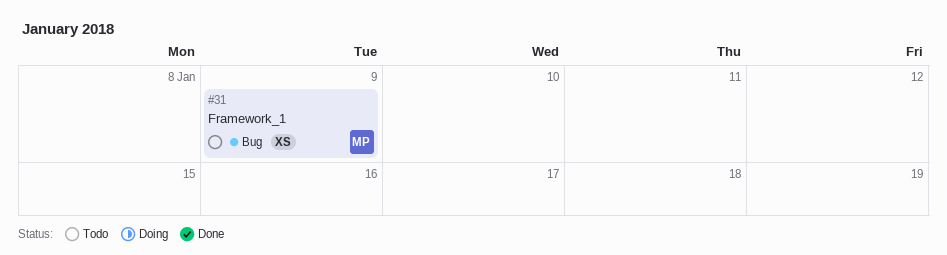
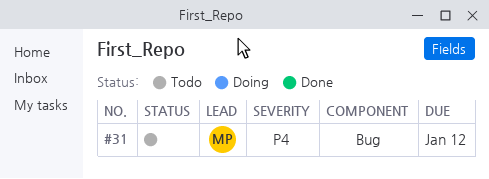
#31, due: Jan 9 -> Jan 12

